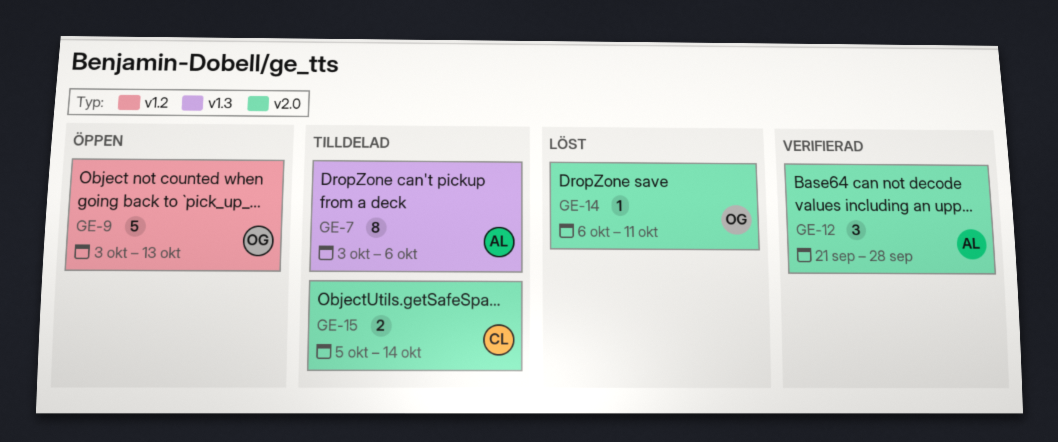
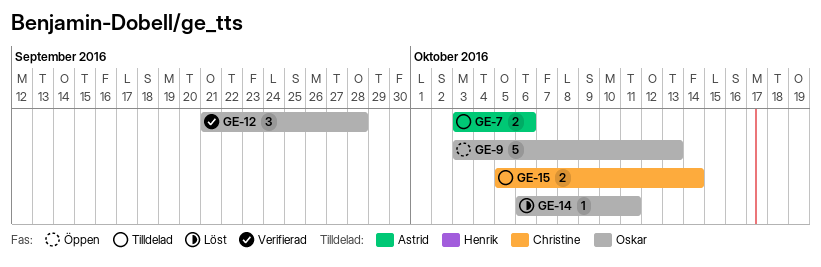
GE-7, estimate: 8 -> 2
GE-12, owner: Astrid -> Oskar

